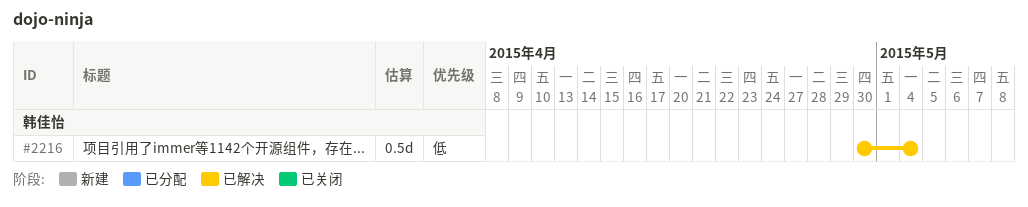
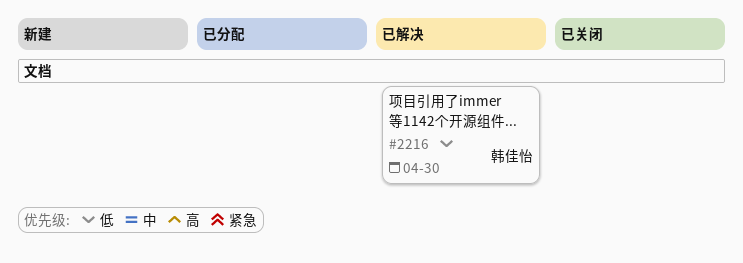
#2216, due: May 4 -> Apr 30

